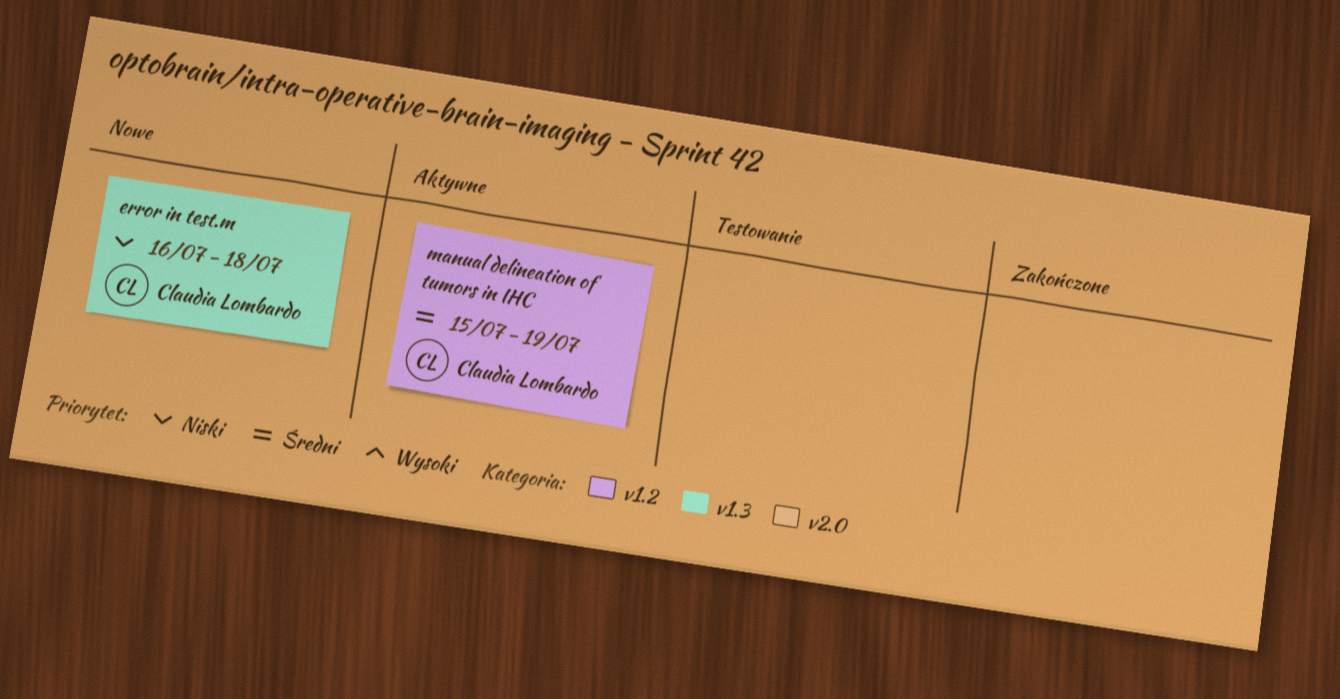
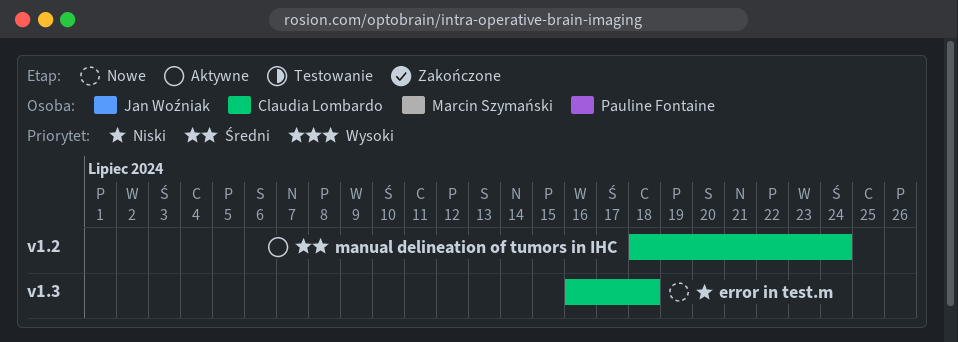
manual delineation of tumors in IHC, start: Jul 15 -> Jul 18
manual delineation of tumors in IHC, due: Jul 19 -> Jul 24

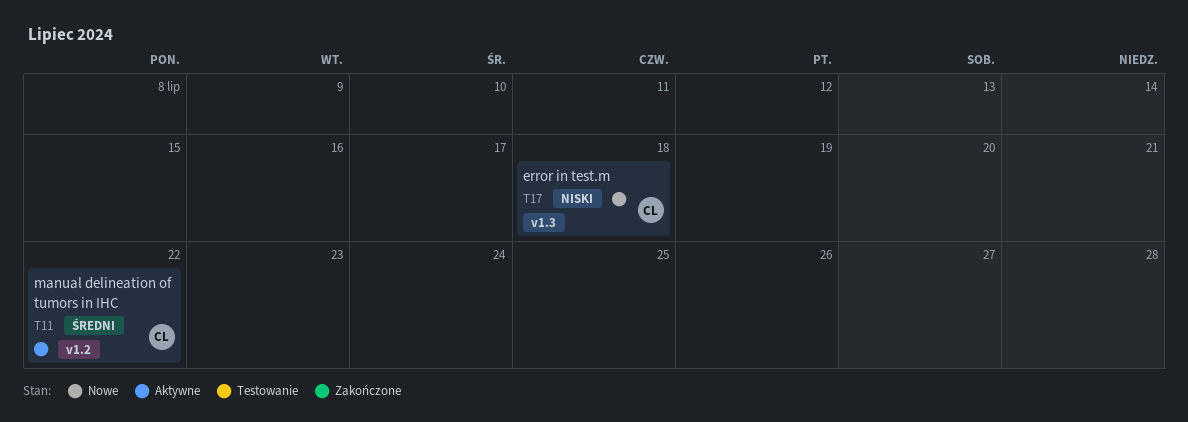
manual delineation of tumors in IHC, due: Jul 24 -> Jul 22

